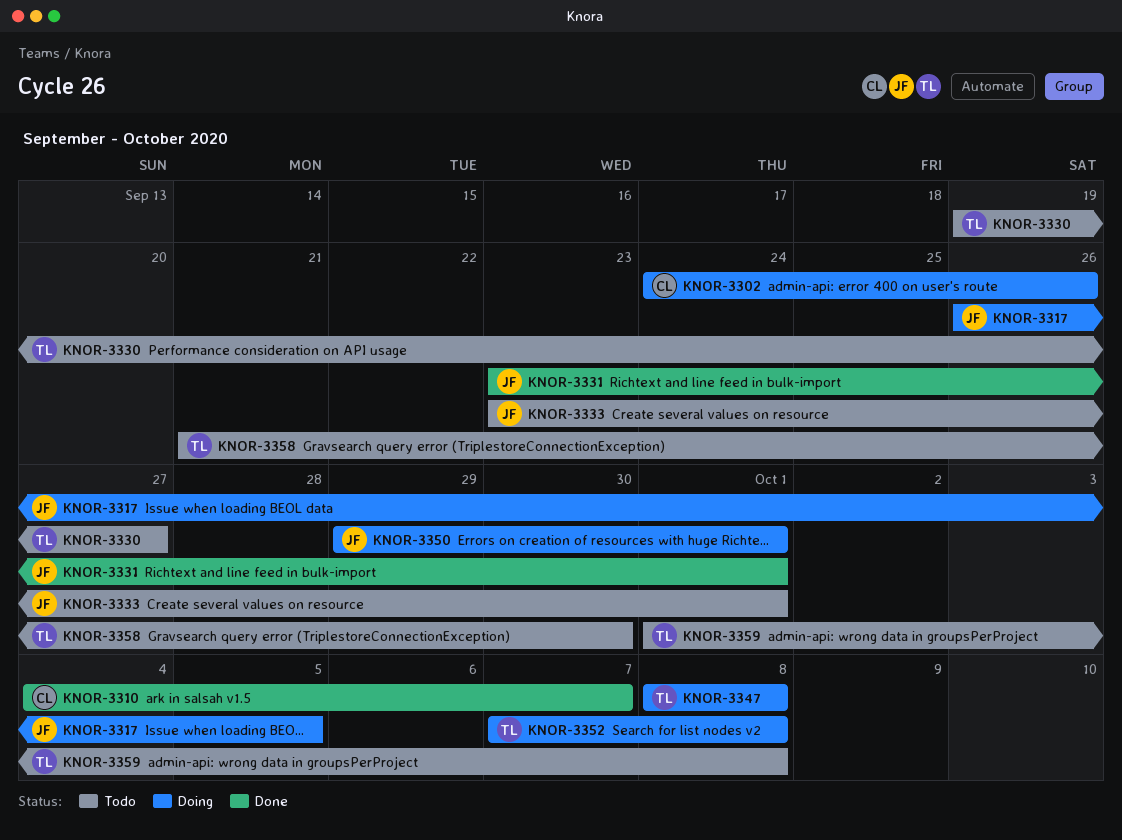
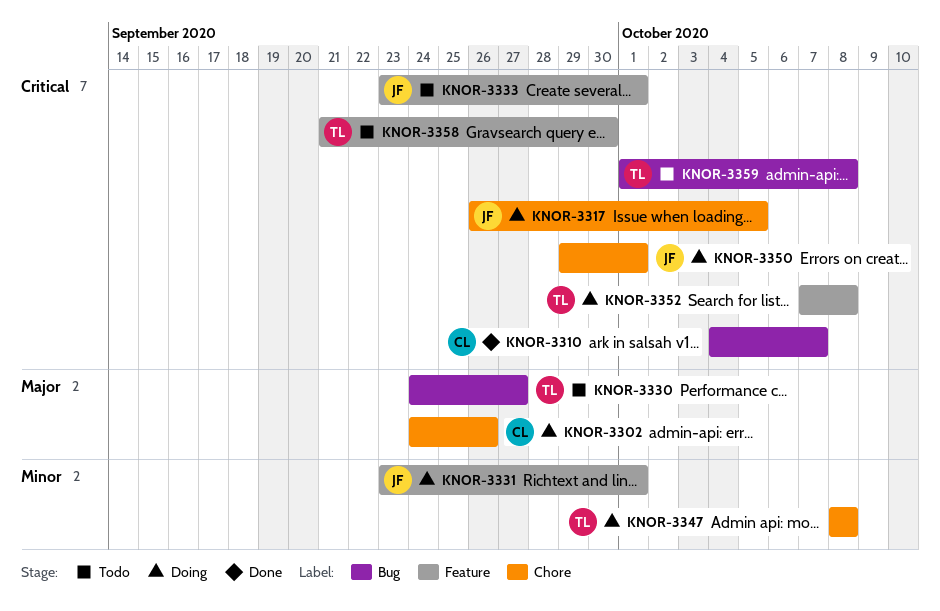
KNOR-3330, start: Sep 19 -> Sep 24
KNOR-3331, status: Done -> Doing

